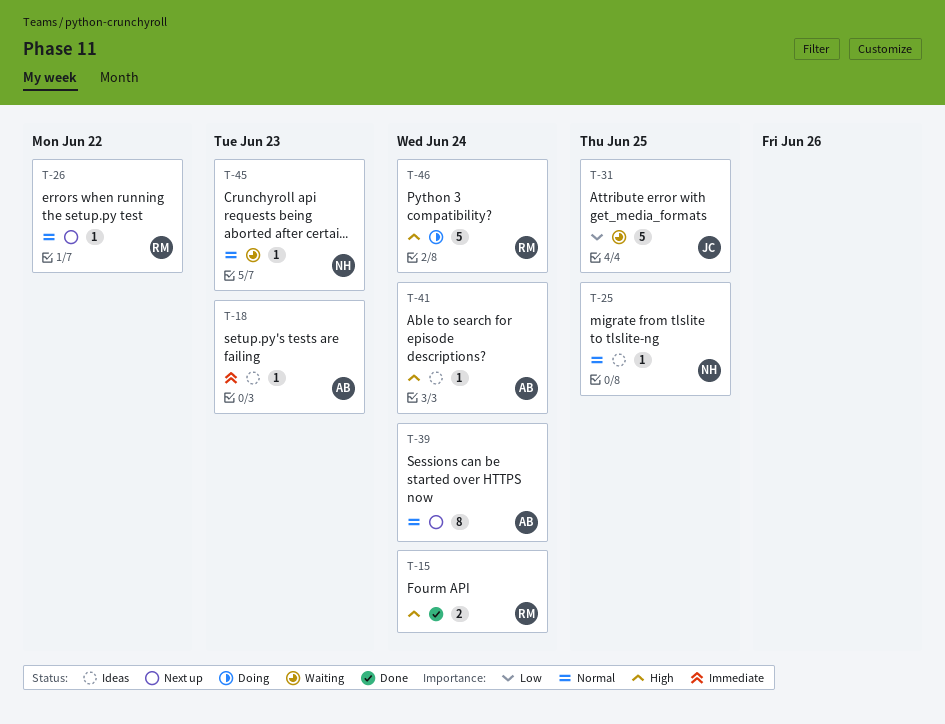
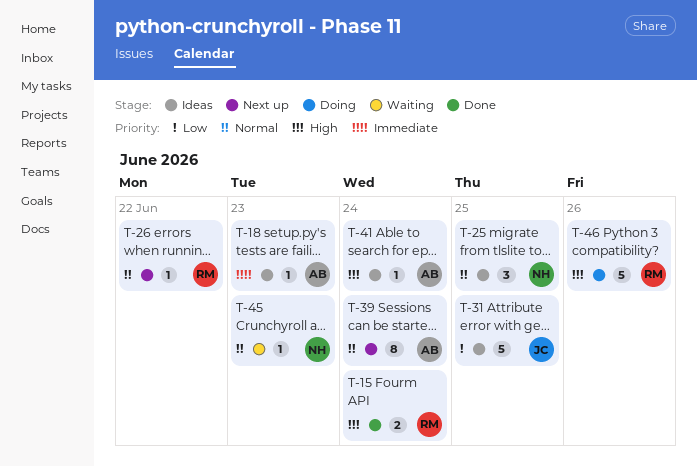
T-25, estimate: 1 -> 3
T-31, status: Waiting -> Ideas
T-46, due: Jun 24 -> Jun 26

